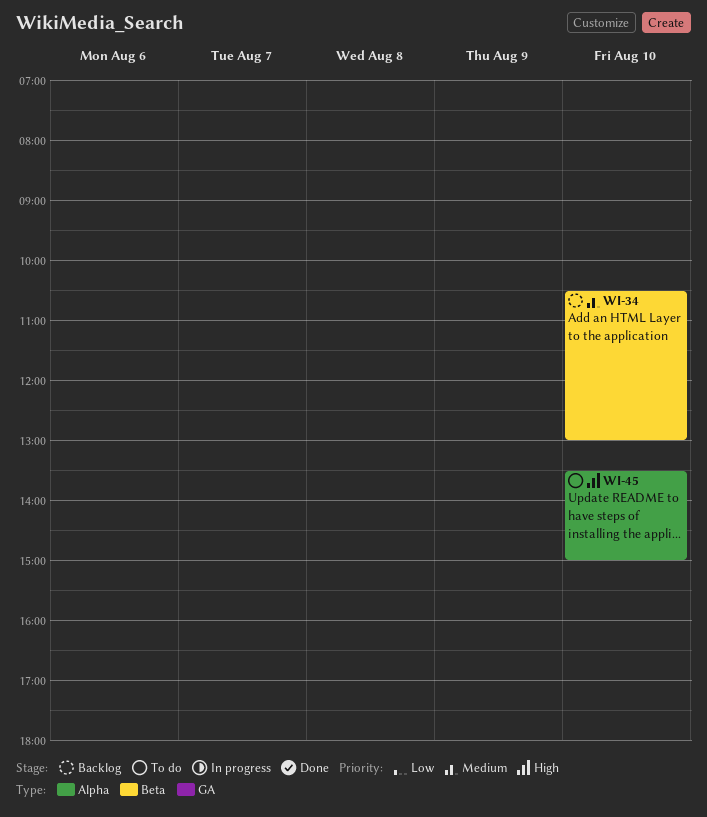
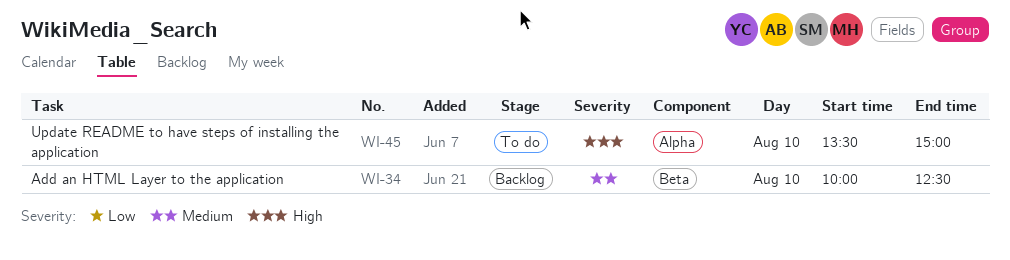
WI-34, begins: 10:30 -> 10:00
WI-34, ends: 13:00 -> 12:30

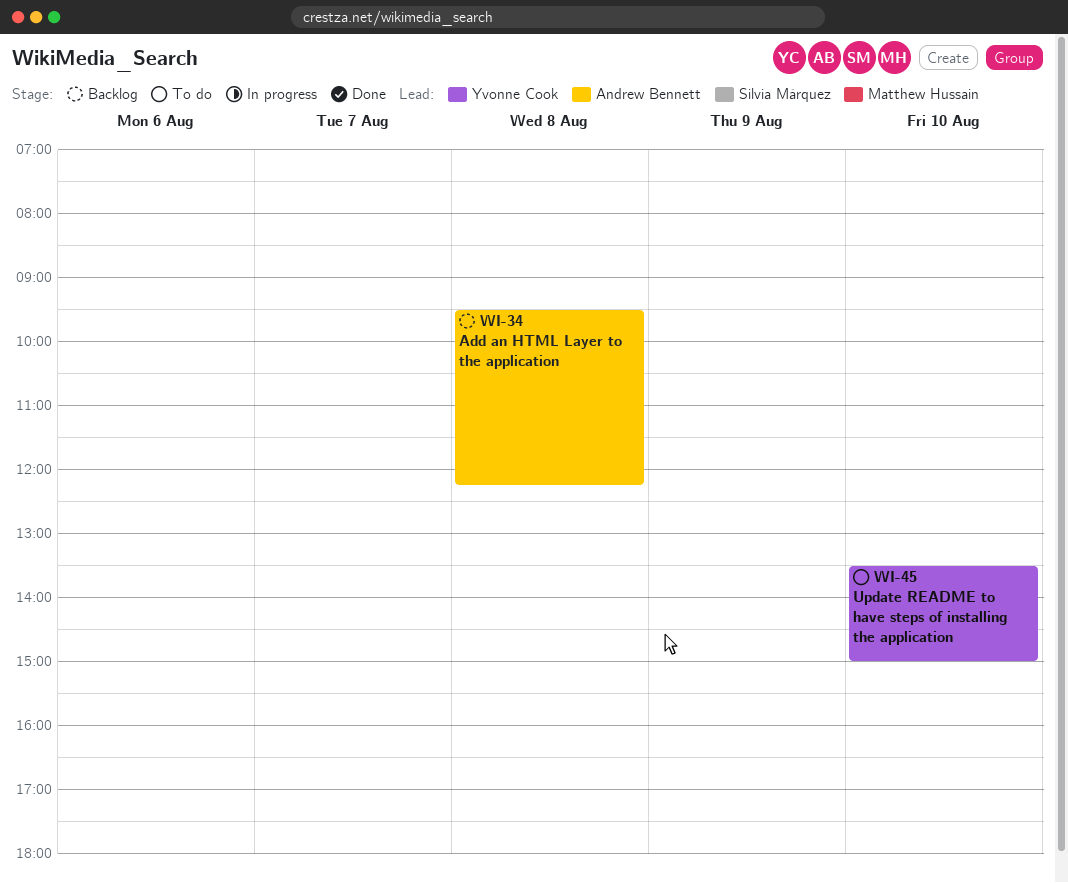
WI-34, day: Aug 10 -> Aug 8
WI-34, begins: 10:00 -> 09:30
WI-34, ends: 12:30 -> 12:15

